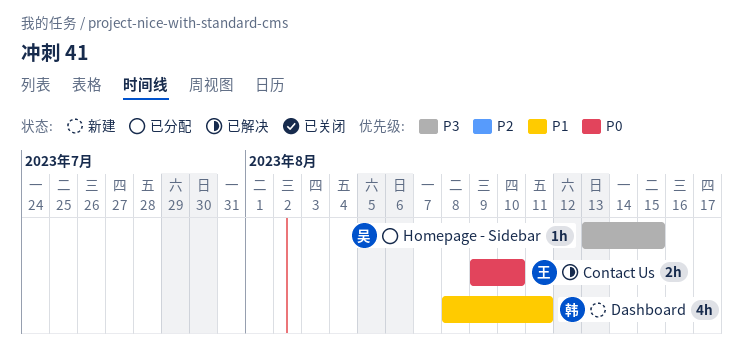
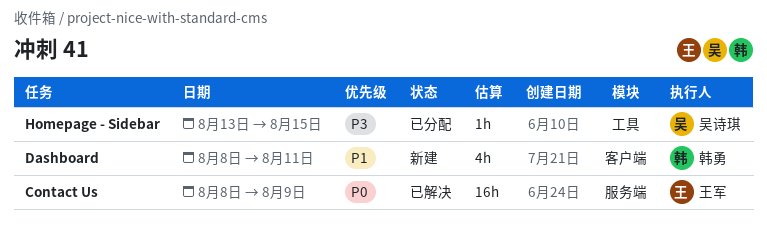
Contact Us, estimate: 2h -> 16h
Contact Us, start: Aug 9 -> Aug 8
Contact Us, due: Aug 10 -> Aug 9

